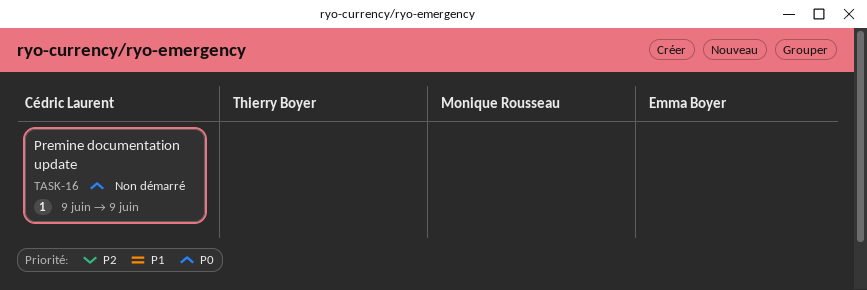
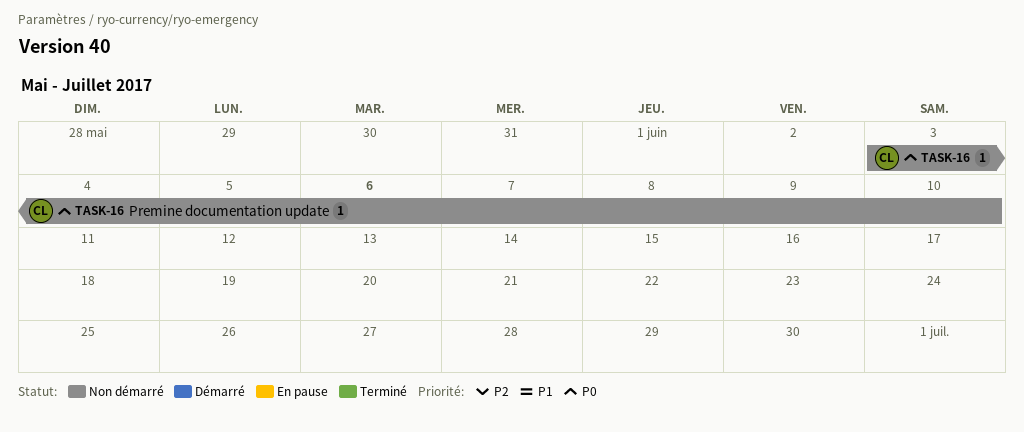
TASK-16, start: Jun 9 -> Jun 3
TASK-16, due: Jun 9 -> Jun 10

